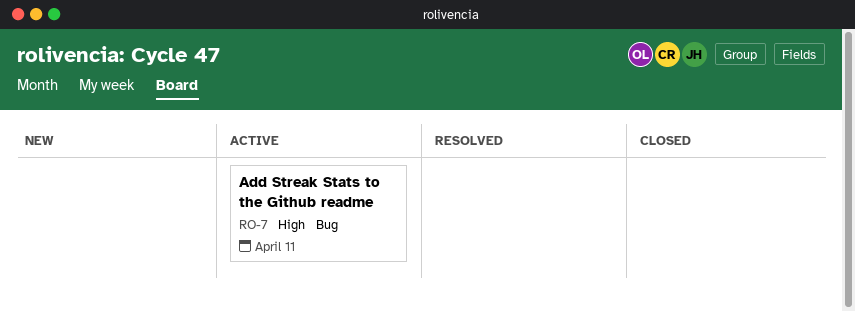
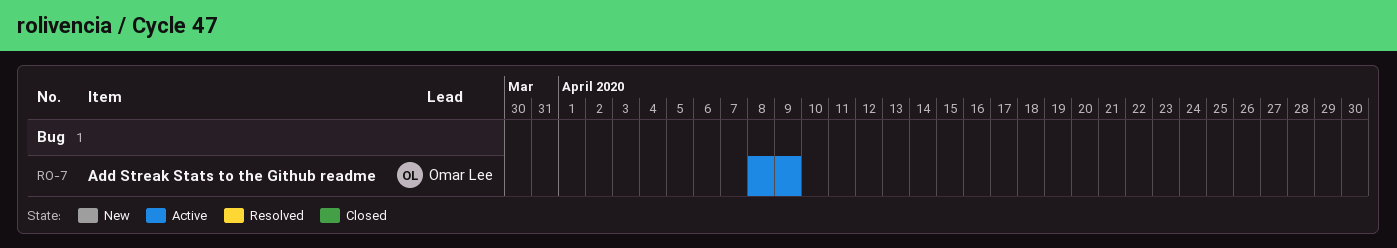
RO-7, due: Apr 11 -> Apr 9

